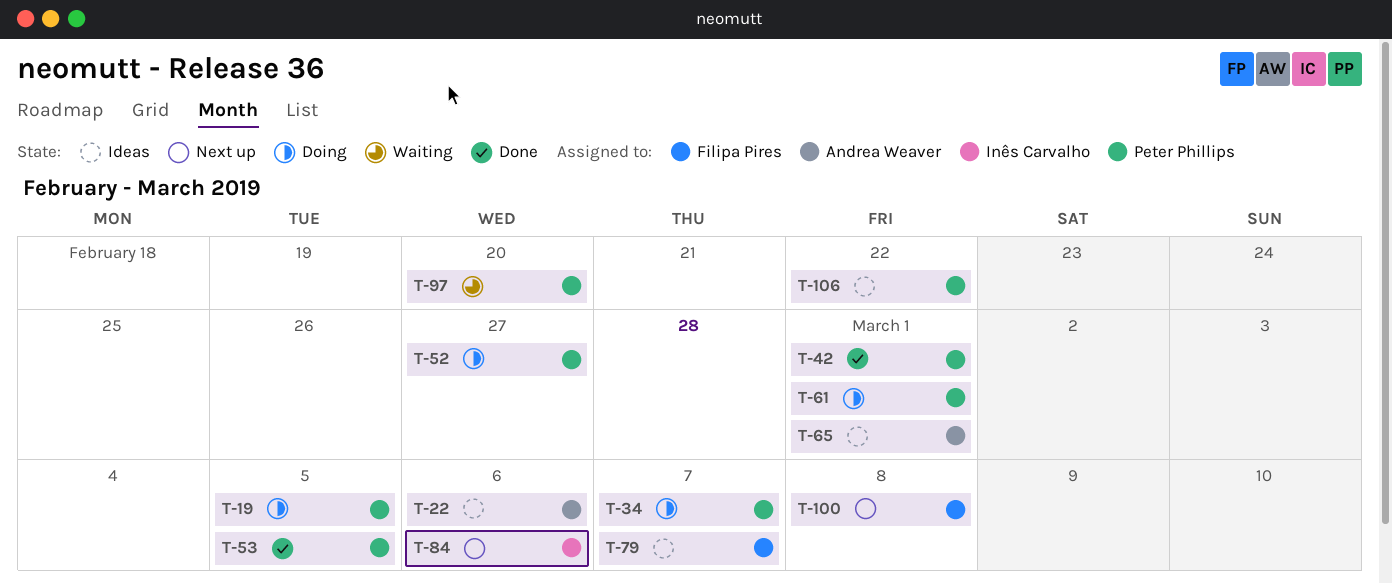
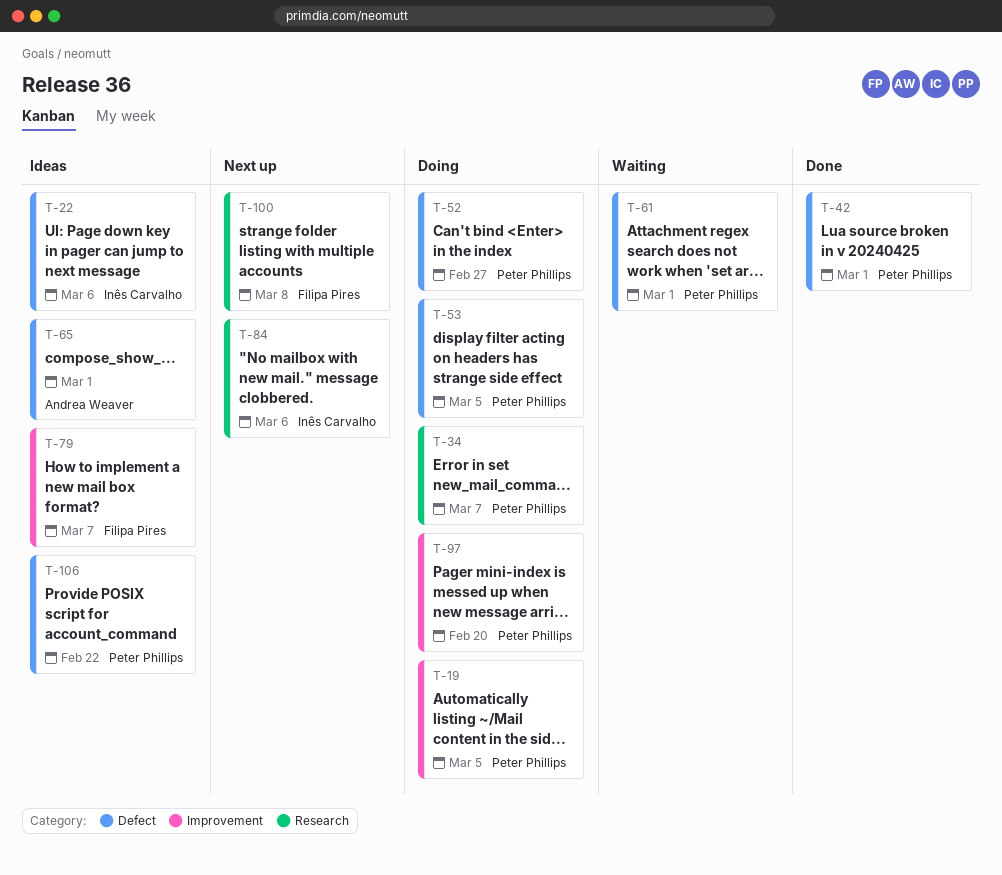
T-22, owner: Andrea Weaver -> Inês Carvalho
T-53, status: Done -> Doing
T-61, status: Doing -> Waiting
T-97, status: Waiting -> Doing

